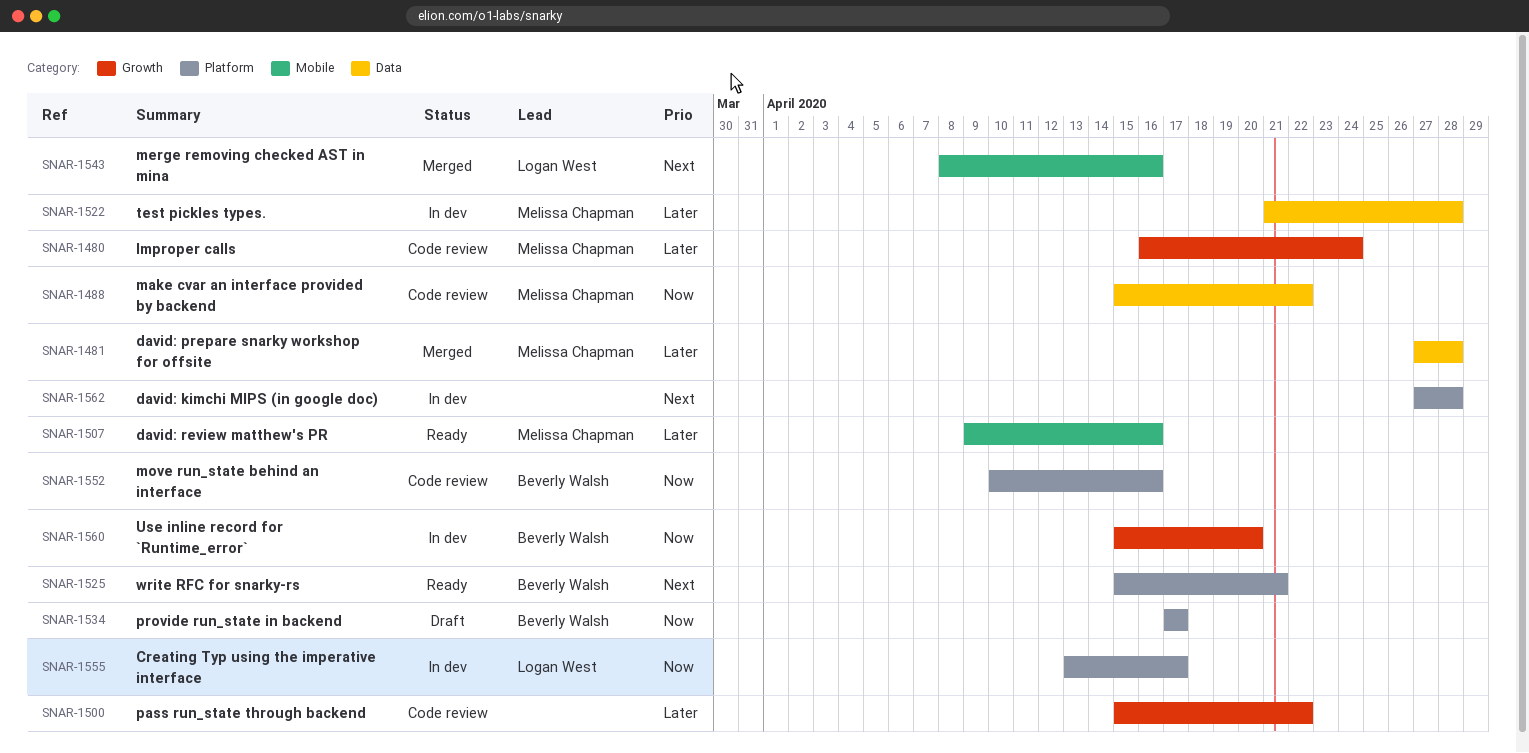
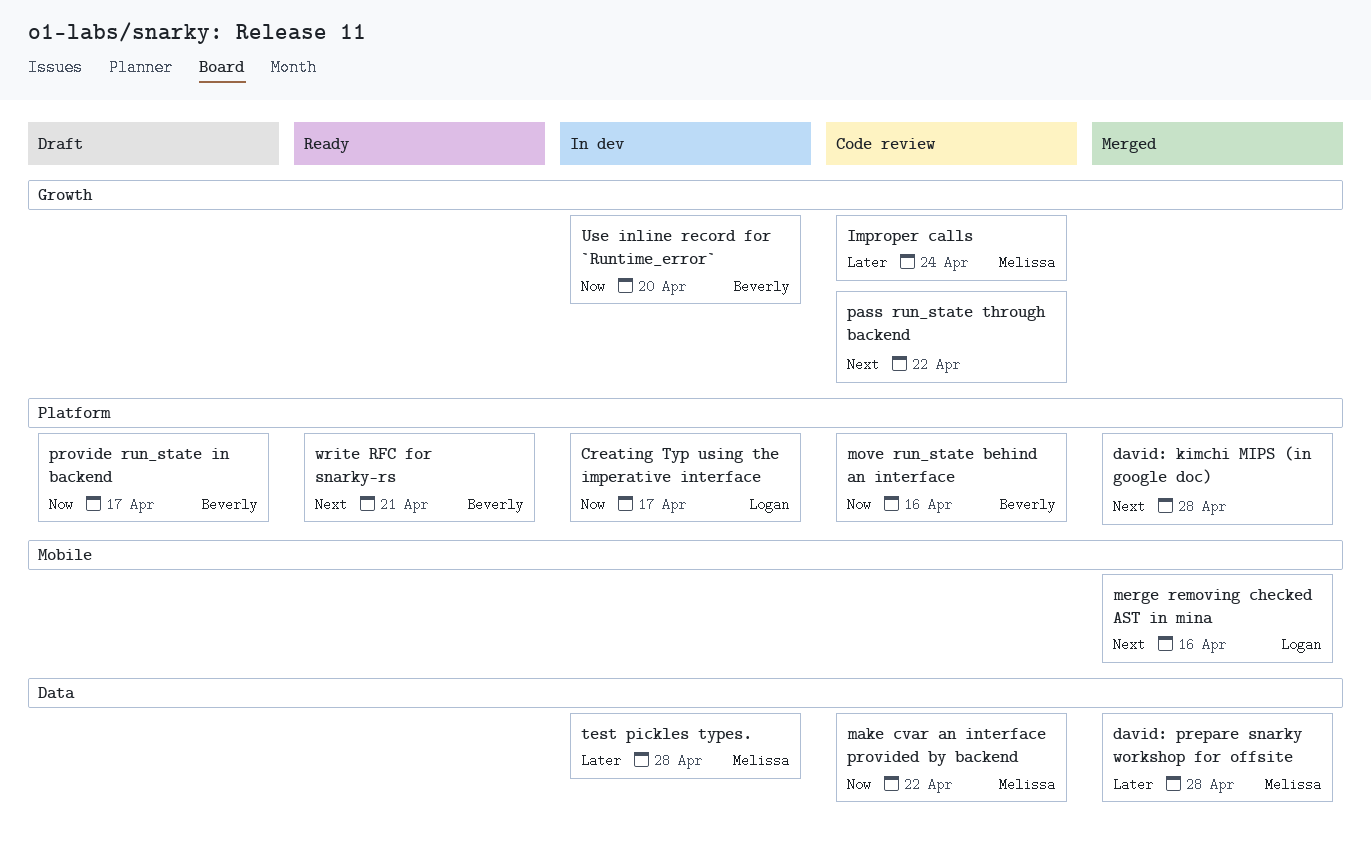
david: kimchi MIPS (in google doc), status: In dev -> Merged
david: review matthew's PR: present -> none
pass run_state through backend, priority: Later -> Next

